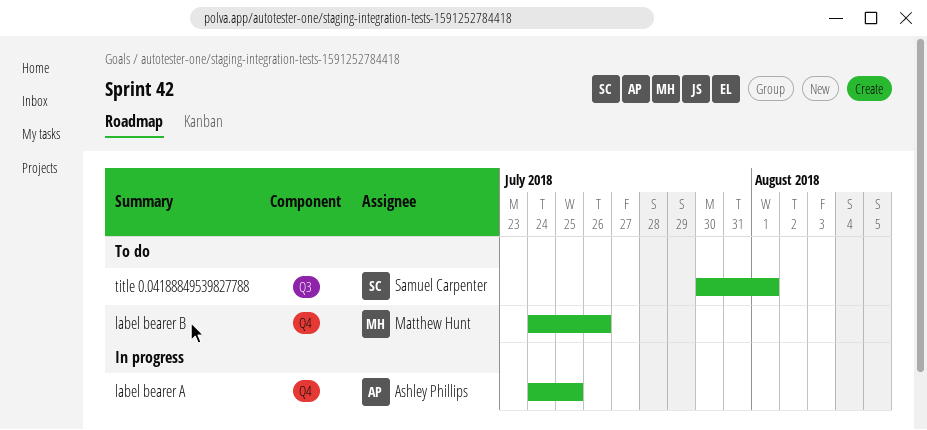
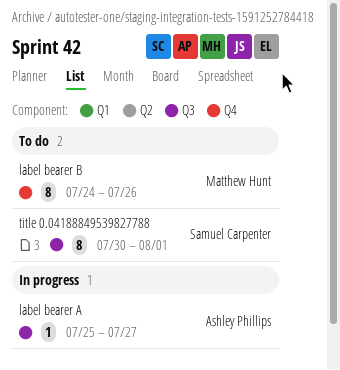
label bearer A, label: Q4 -> Q3
label bearer A, start: Jul 24 -> Jul 25
label bearer A, due: Jul 25 -> Jul 27

